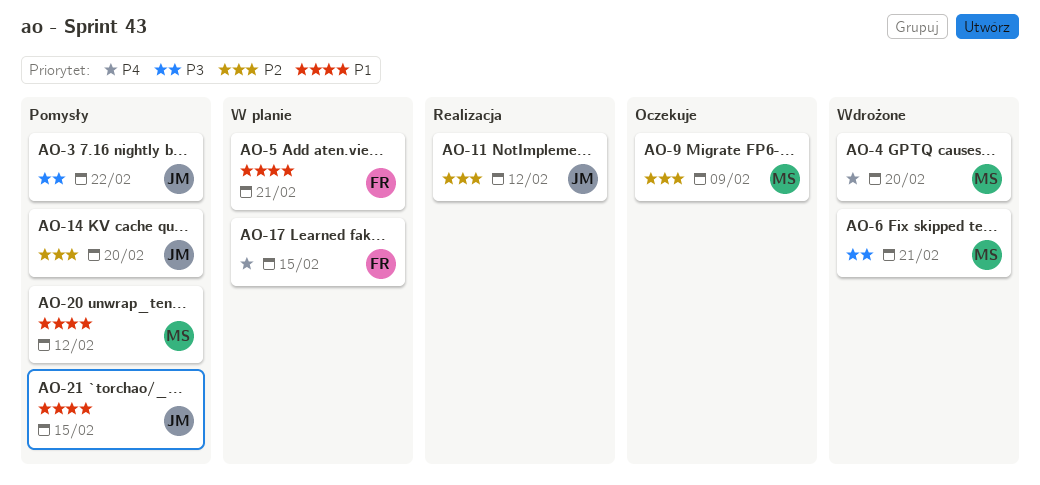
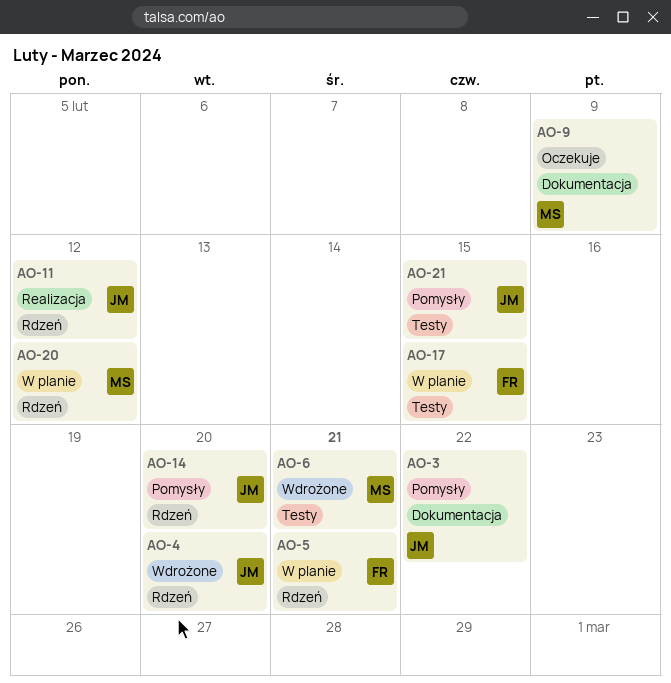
AO-4, owner: MS -> JM
AO-20, status: Pomysły -> W planie

